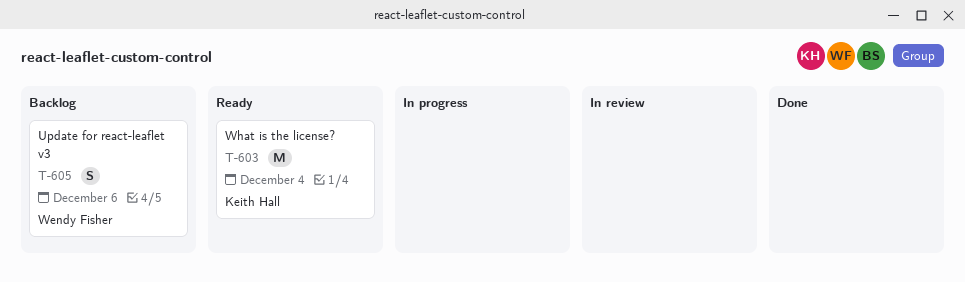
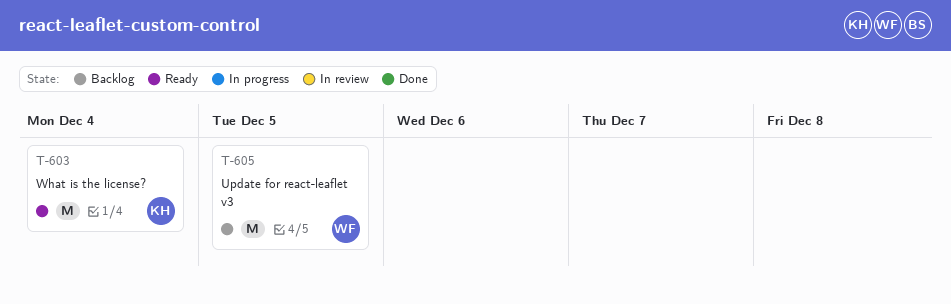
T-605, estimate: S -> M
T-605, due: Dec 6 -> Dec 5

